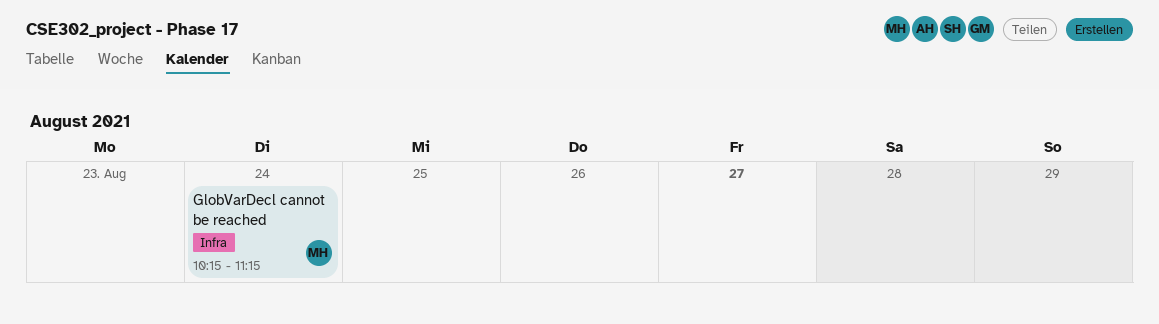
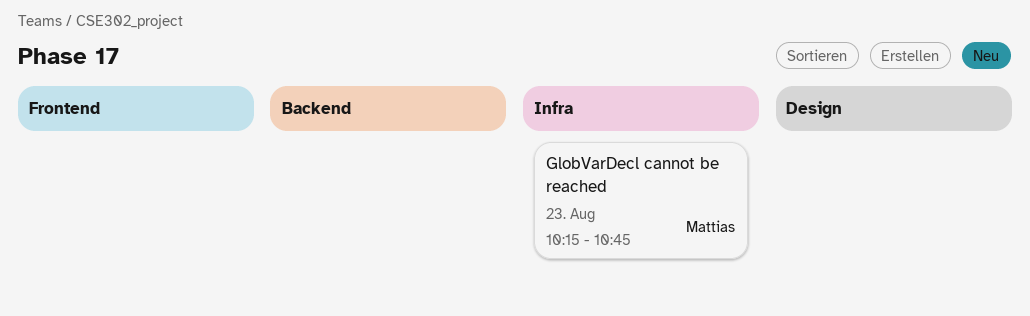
GlobVarDecl cannot be reached, day: Aug 24 -> Aug 23
GlobVarDecl cannot be reached, ends: 11:15 -> 10:45

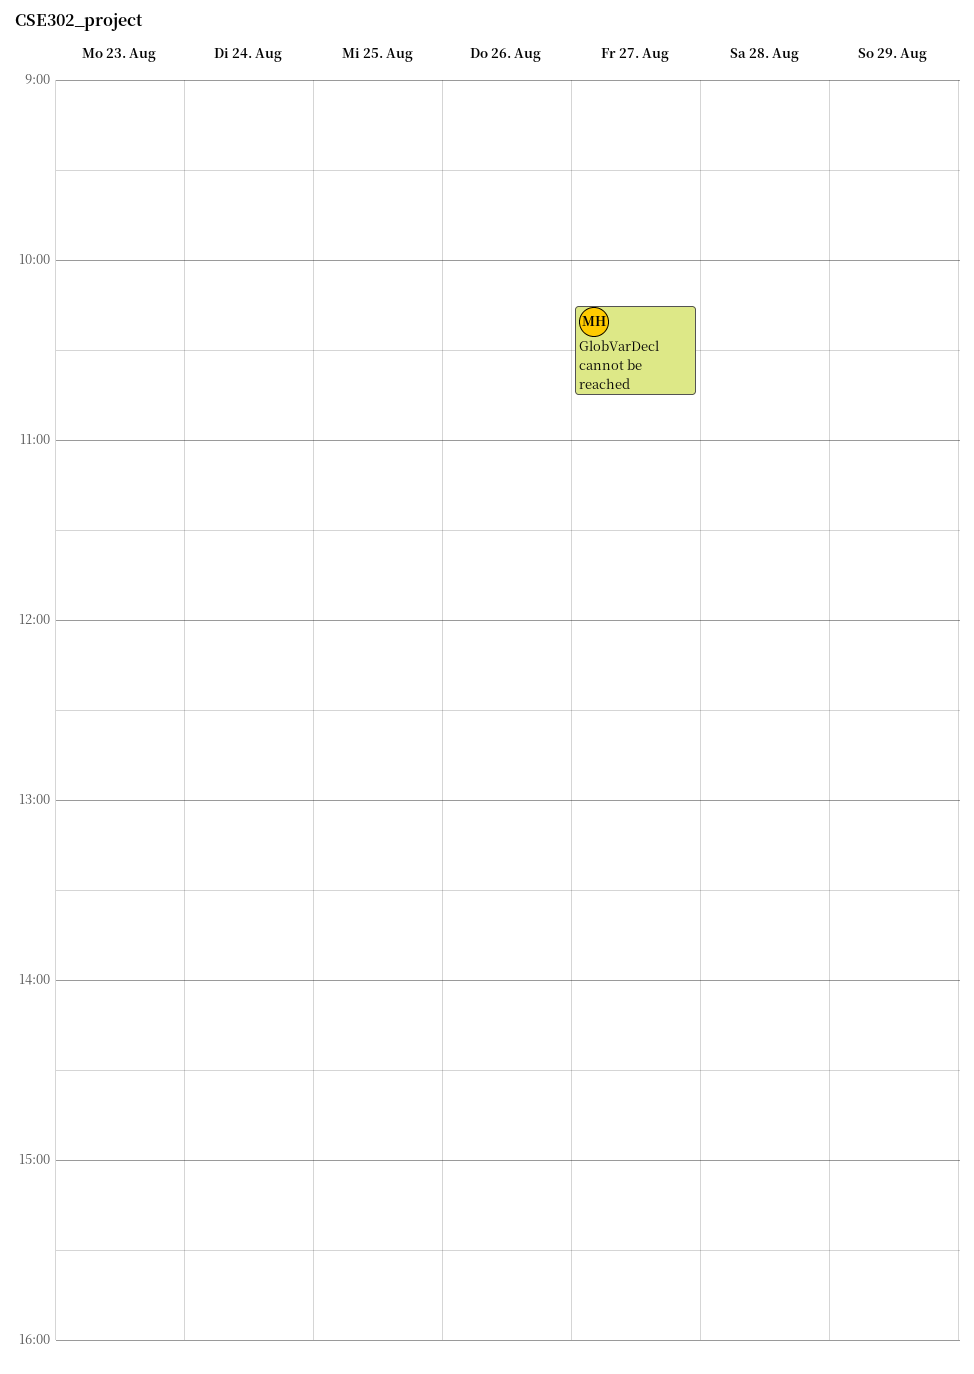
GlobVarDecl cannot be reached, day: Aug 23 -> Aug 27

